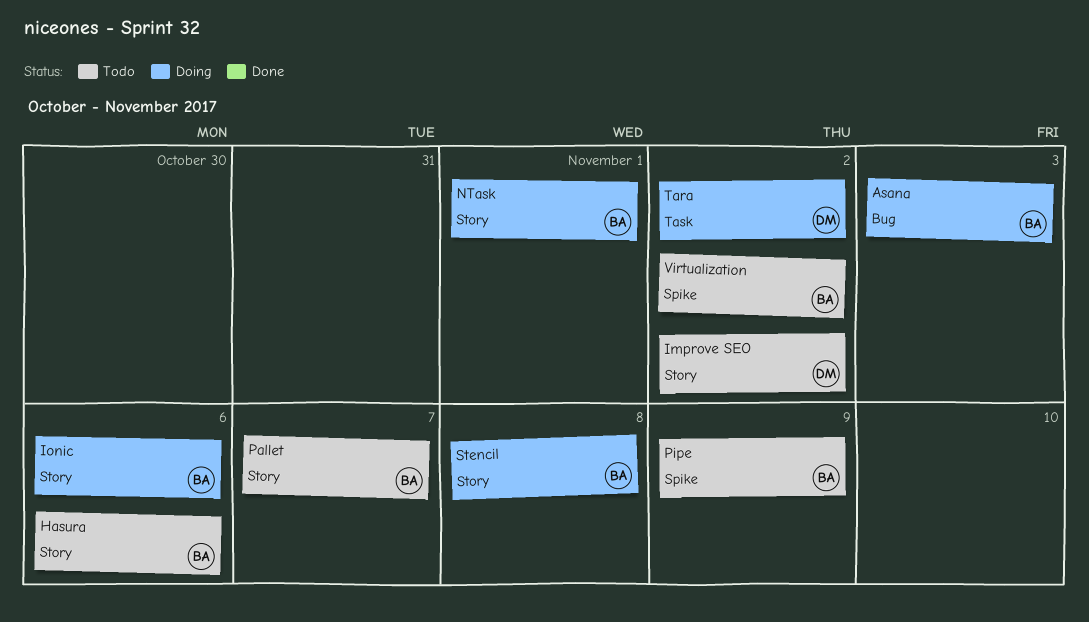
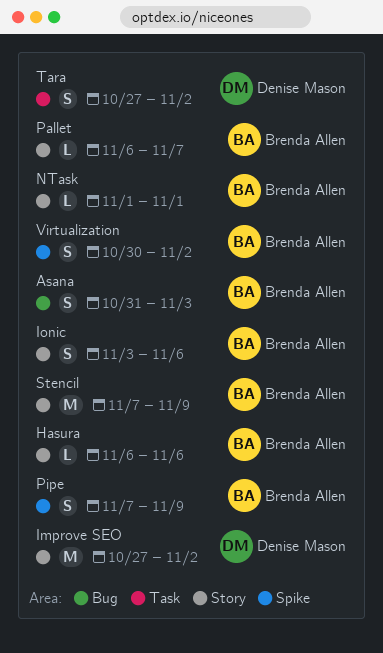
Stencil, due: Nov 8 -> Nov 9

